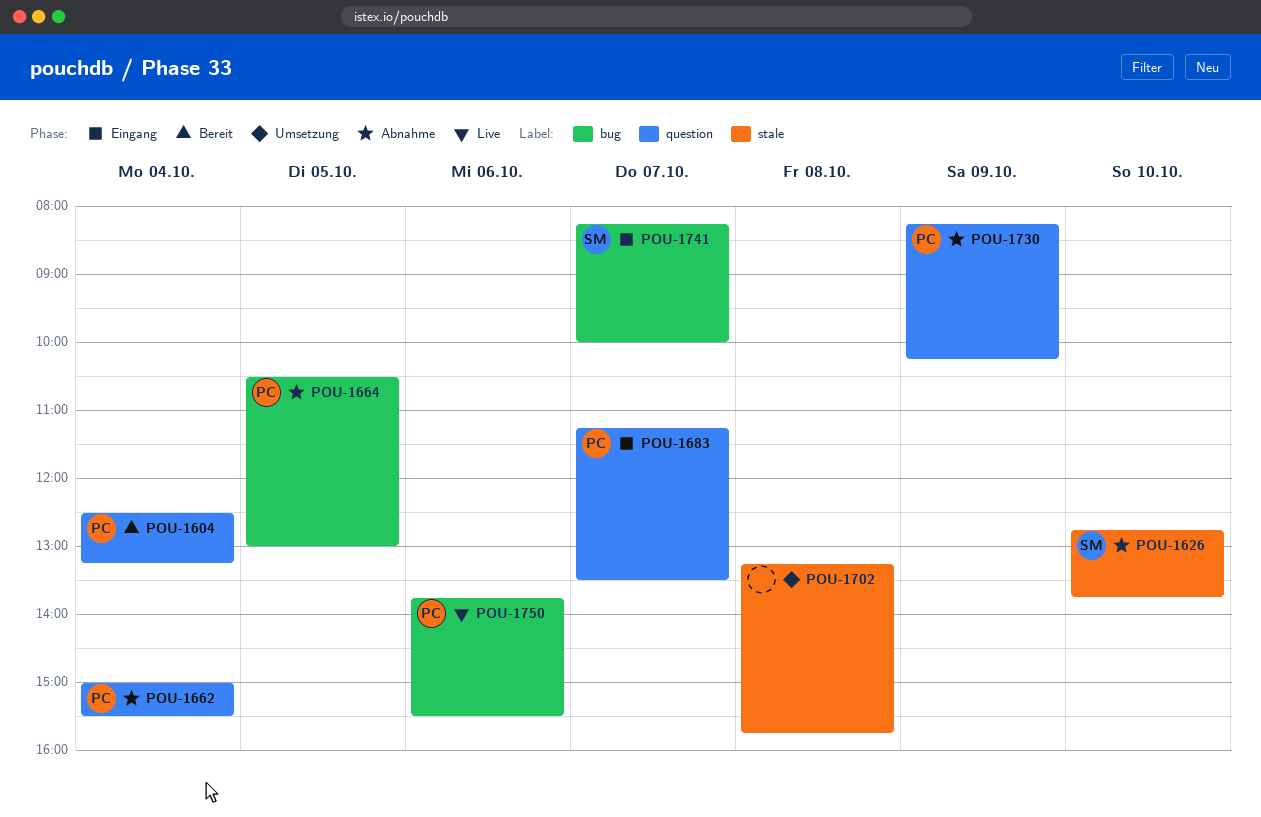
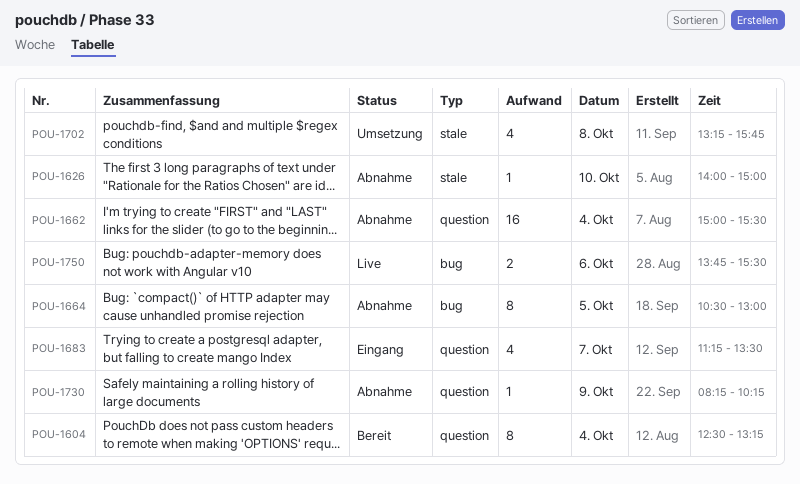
POU-1626, begins: 12:45 -> 14:00
POU-1626, ends: 13:45 -> 15:00
POU-1741: present -> none

